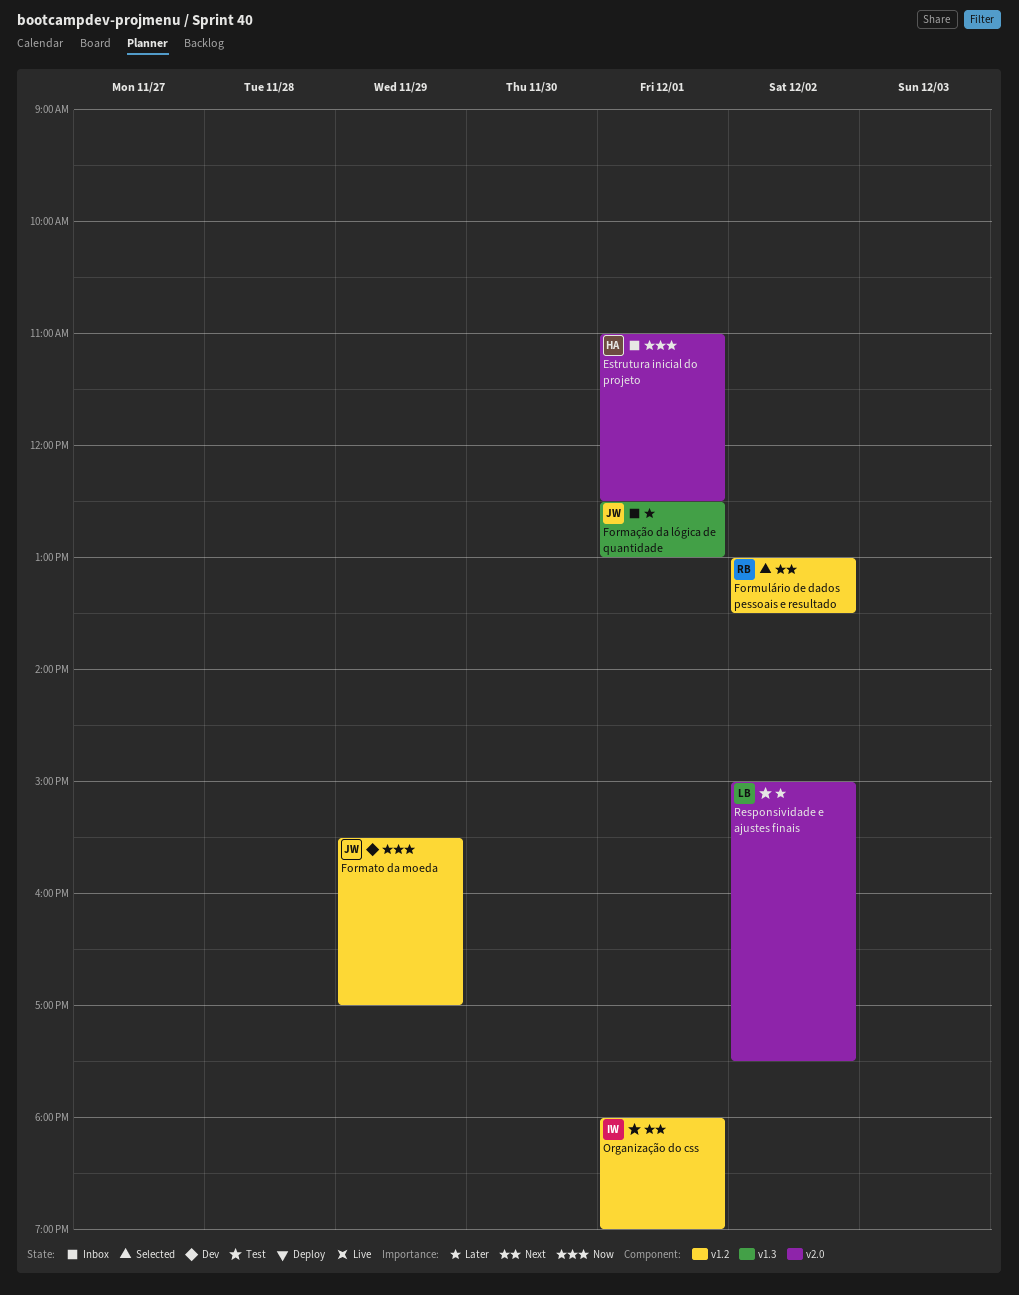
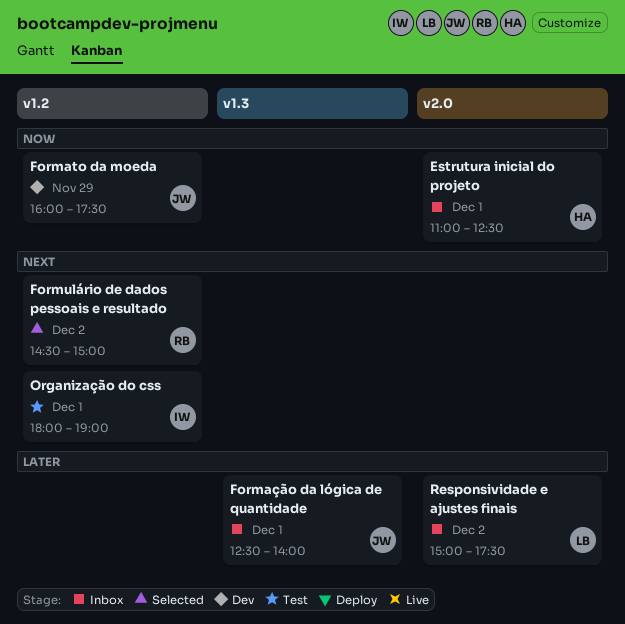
Formato da moeda, begins: 15:30 -> 16:00
Formato da moeda, ends: 17:00 -> 17:30
Formação da lógica de quantidade, ends: 13:00 -> 14:00
Formulário de dados pessoais e resultado, begins: 13:00 -> 14:30
Formulário de dados pessoais e resultado, ends: 13:30 -> 15:00
Responsividade e ajustes finais, status: Test -> Inbox

